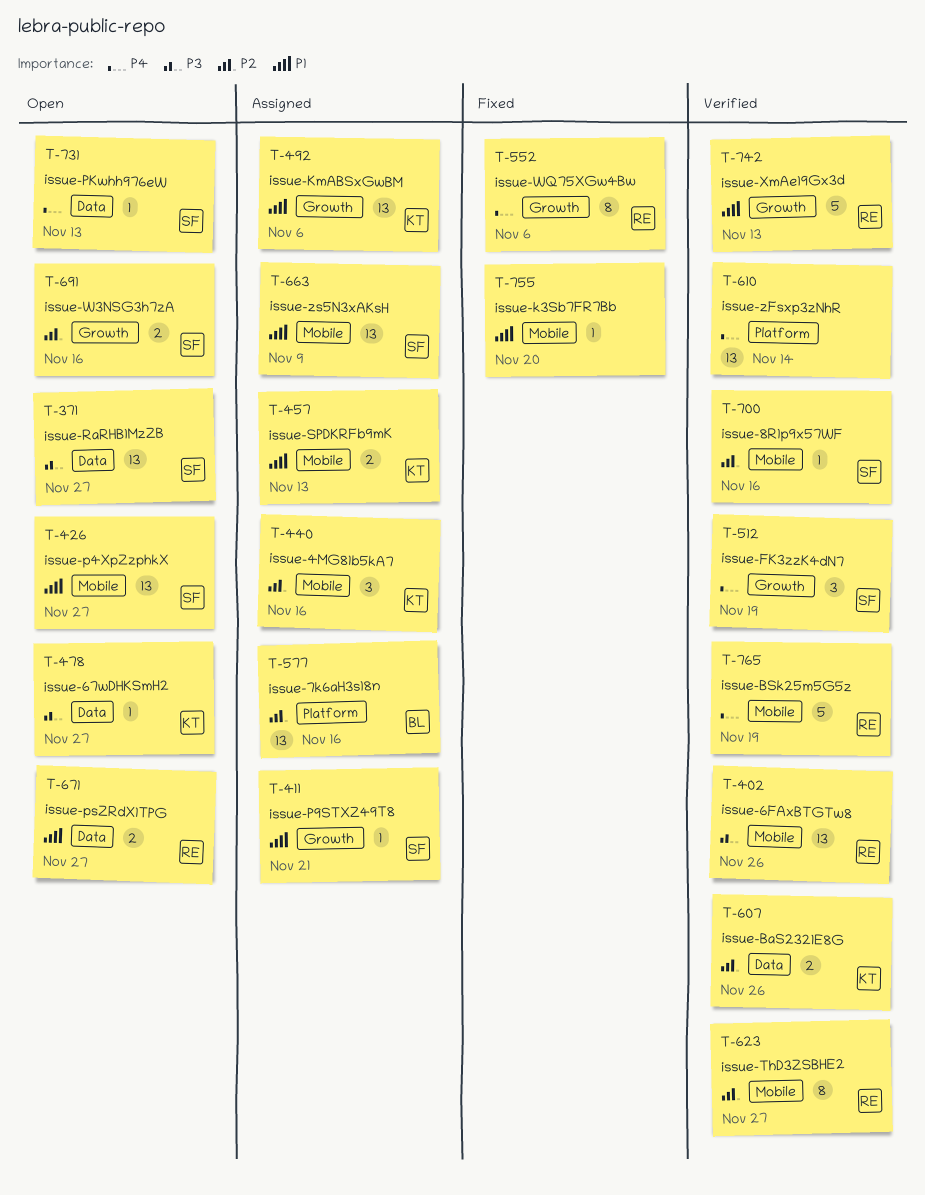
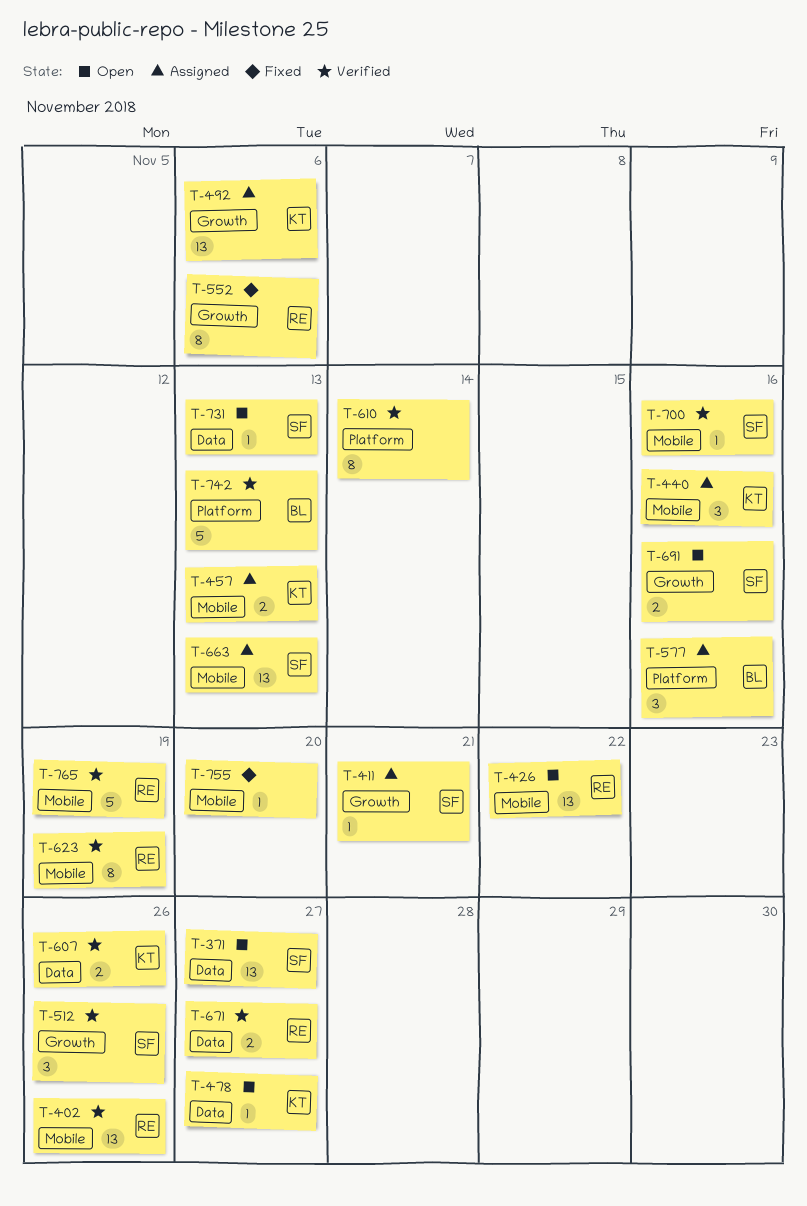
T-426, owner: SF -> RE
T-426, due: Nov 27 -> Nov 22
T-512, due: Nov 19 -> Nov 26
T-577, estimate: 13 -> 3
T-610, estimate: 13 -> 8
T-623, due: Nov 27 -> Nov 19
T-663, due: Nov 9 -> Nov 13
T-671, status: Open -> Verified
T-742, owner: RE -> BL
T-742, label: Growth -> Platform

